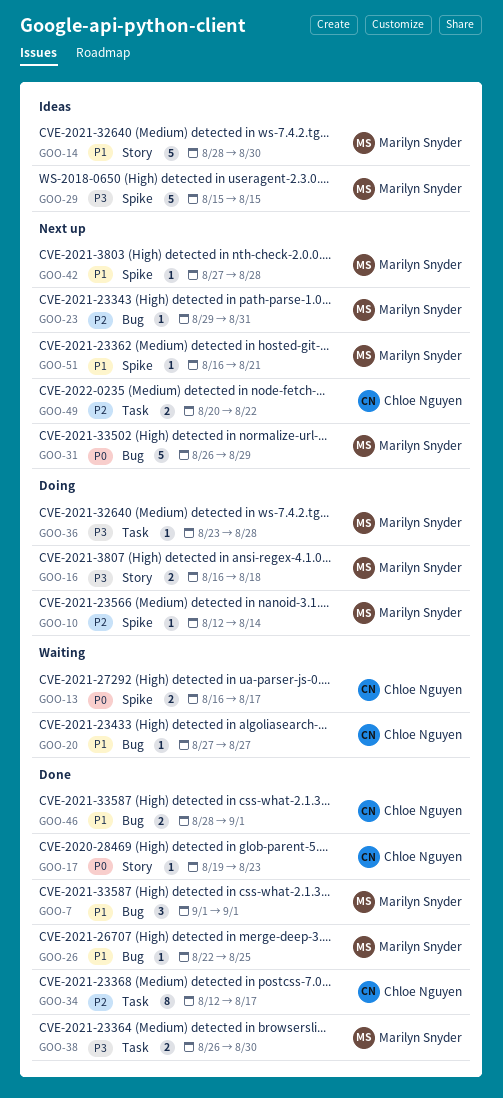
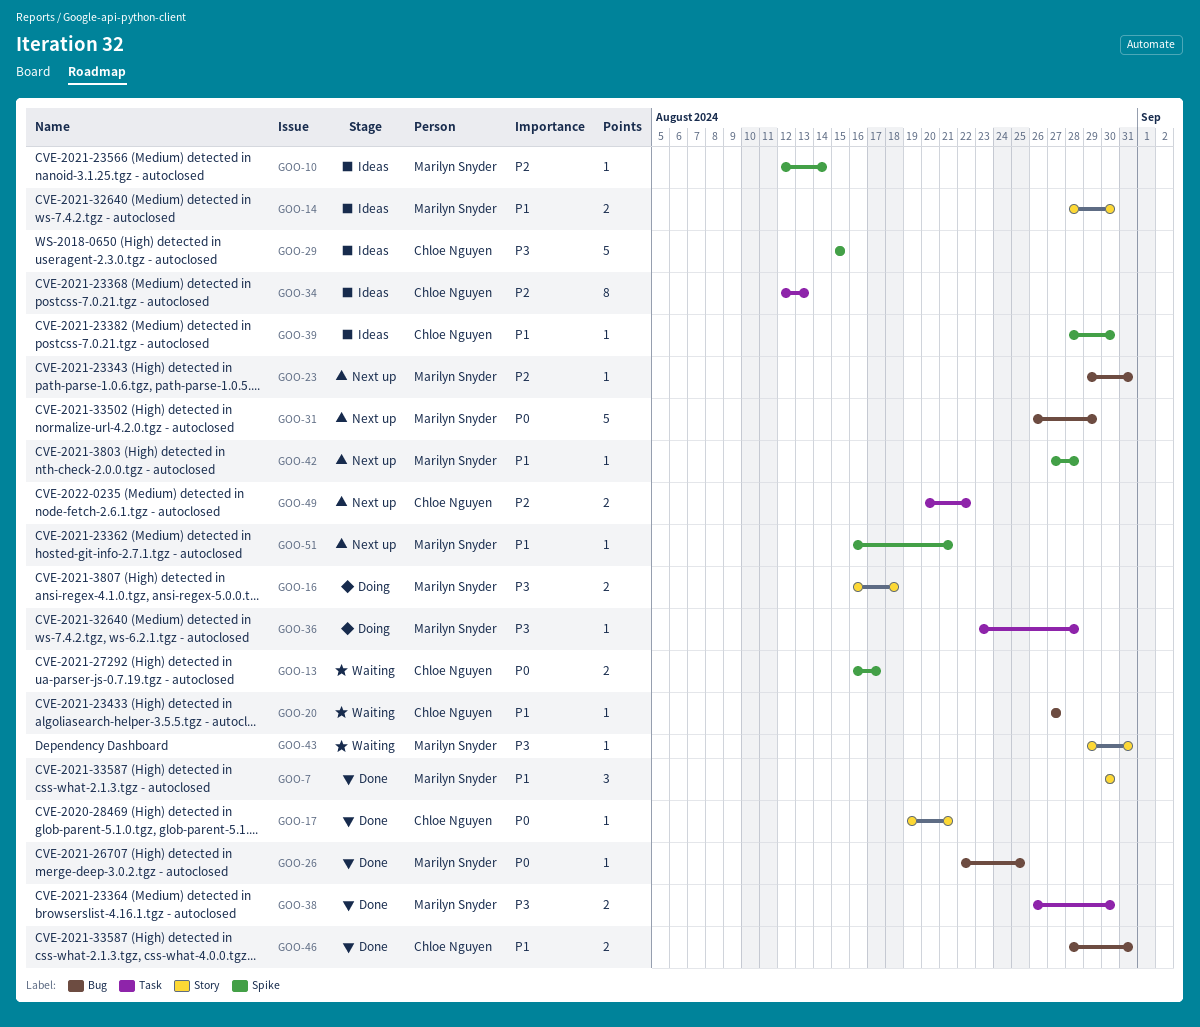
GOO-7, label: Bug -> Story
GOO-7, start: Sep 1 -> Aug 30
GOO-7, due: Sep 1 -> Aug 30
GOO-10, status: Doing -> Ideas
GOO-14, estimate: 5 -> 2
GOO-17, due: Aug 23 -> Aug 21
GOO-26, priority: P1 -> P0
GOO-29, owner: Marilyn Snyder -> Chloe Nguyen
GOO-34, status: Done -> Ideas
GOO-34, due: Aug 17 -> Aug 13
GOO-39: none -> present
GOO-43: none -> present
GOO-46, due: Sep 1 -> Aug 31

